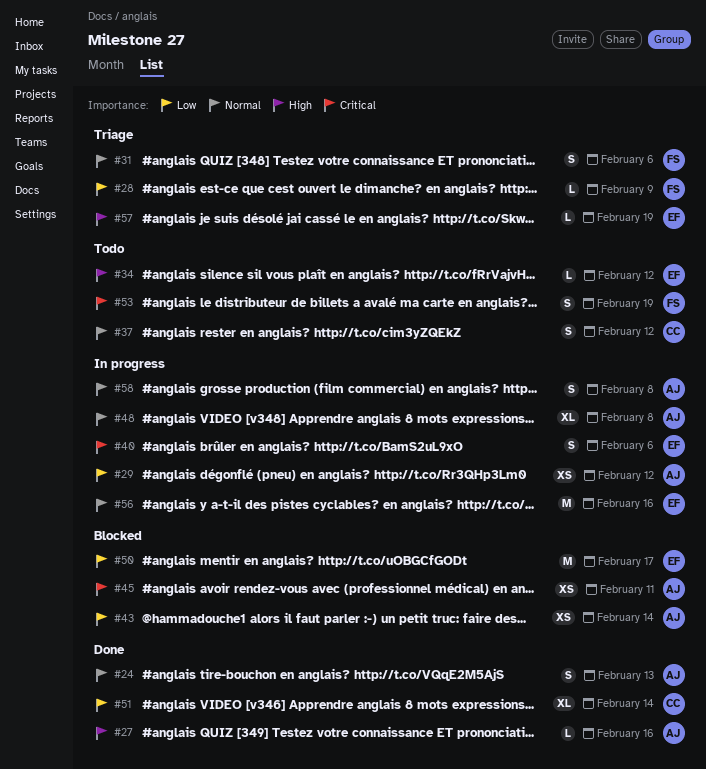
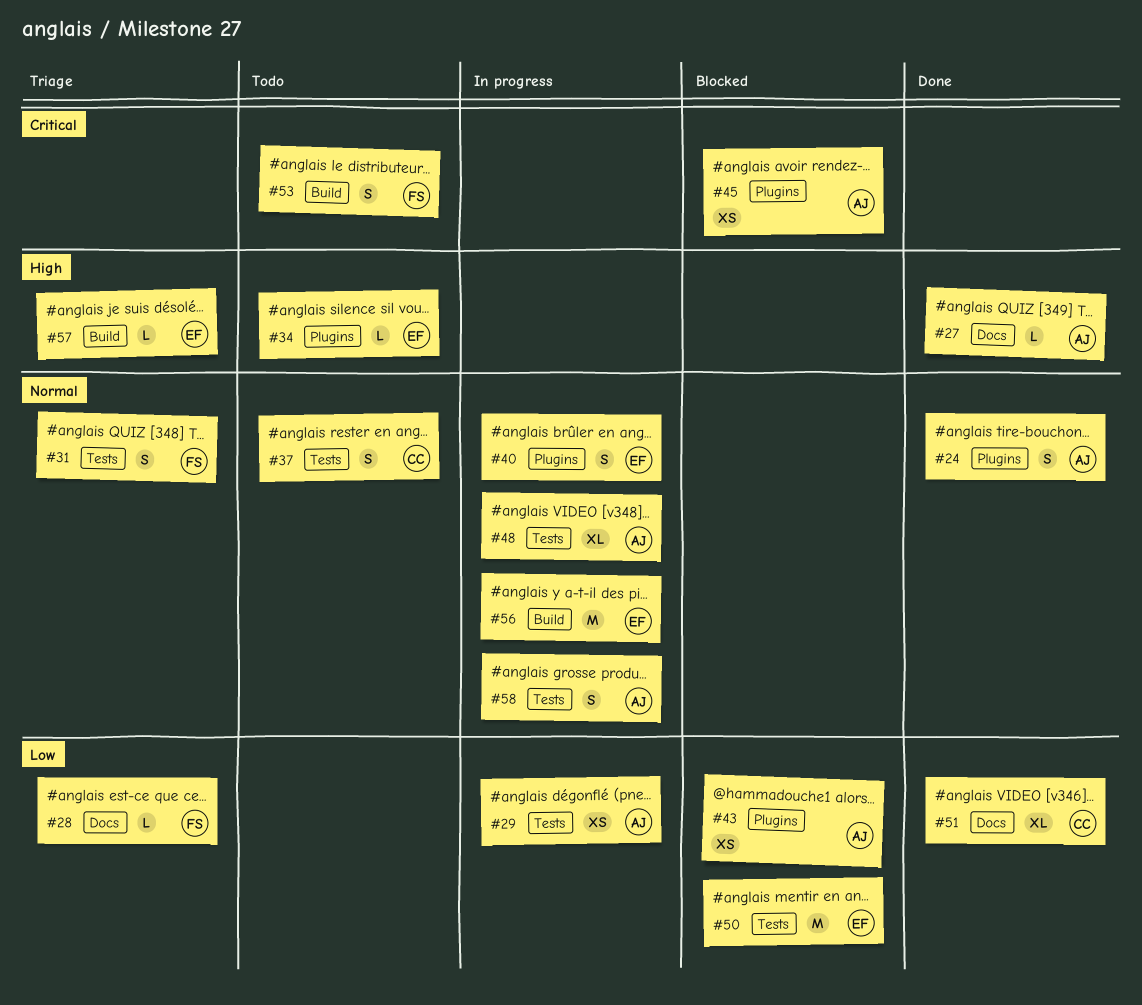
#40, priority: Critical -> Normal

